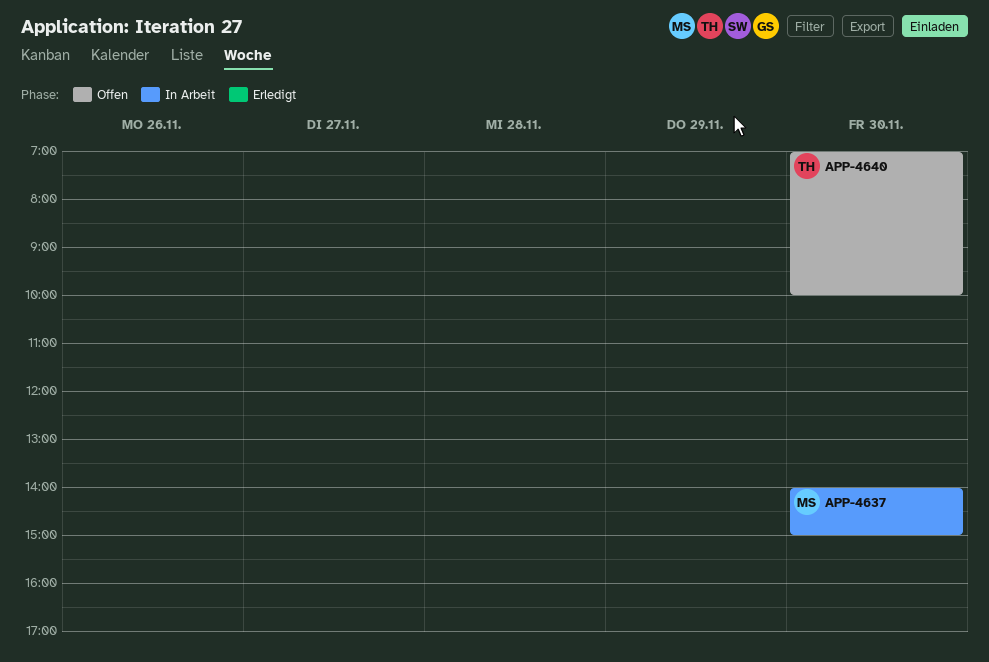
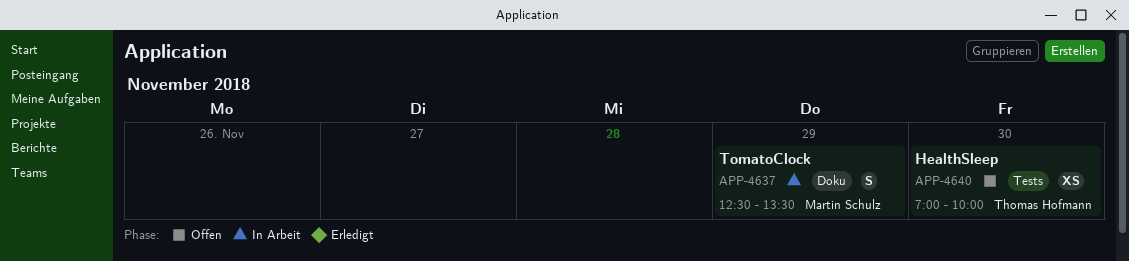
APP-4637, day: Nov 30 -> Nov 29
APP-4637, begins: 14:00 -> 12:30
APP-4637, ends: 15:00 -> 13:30

